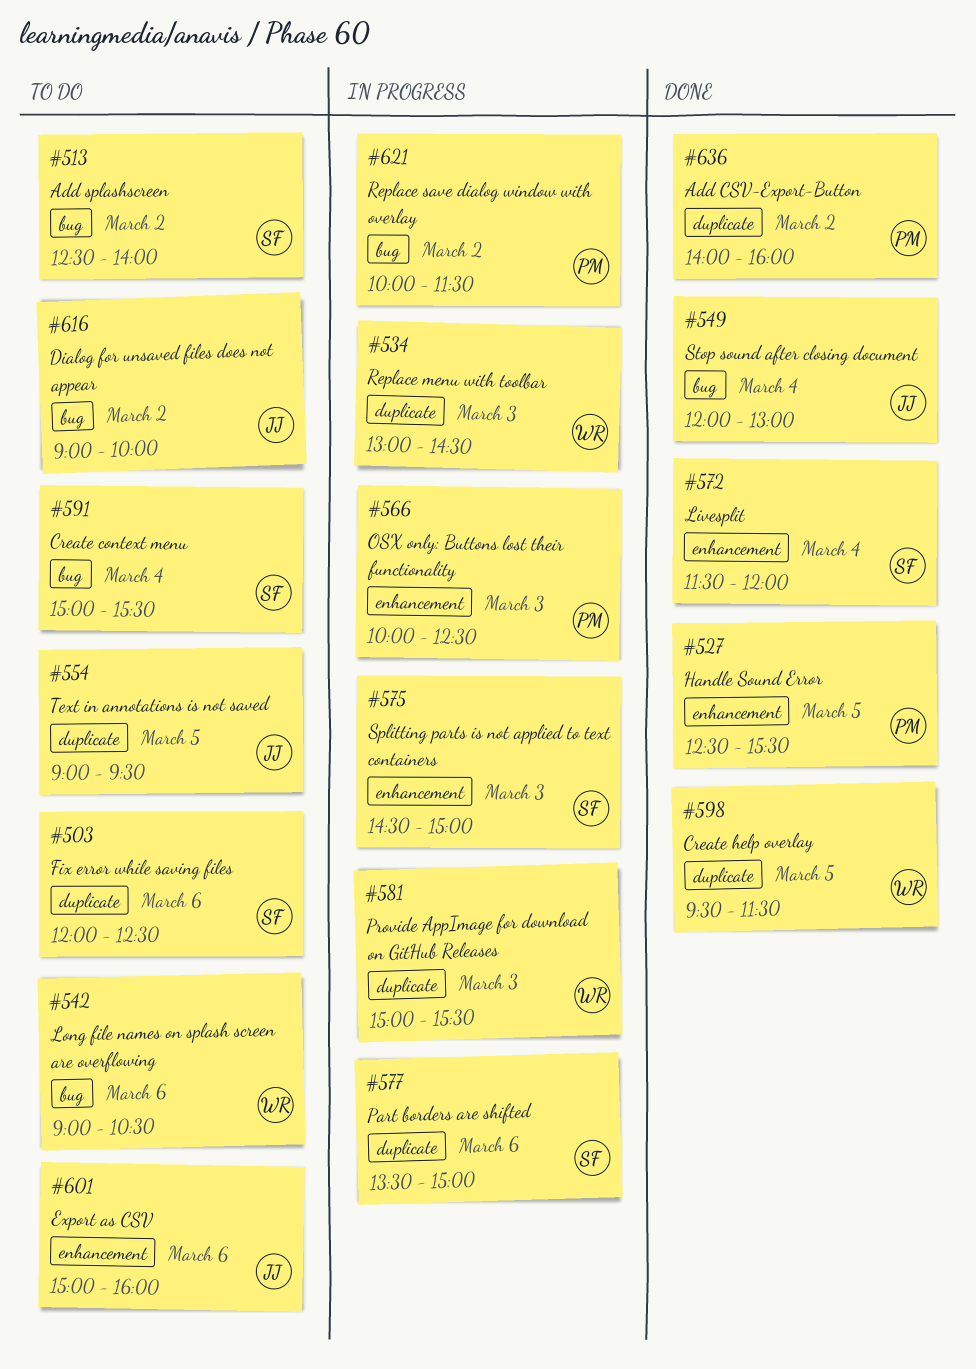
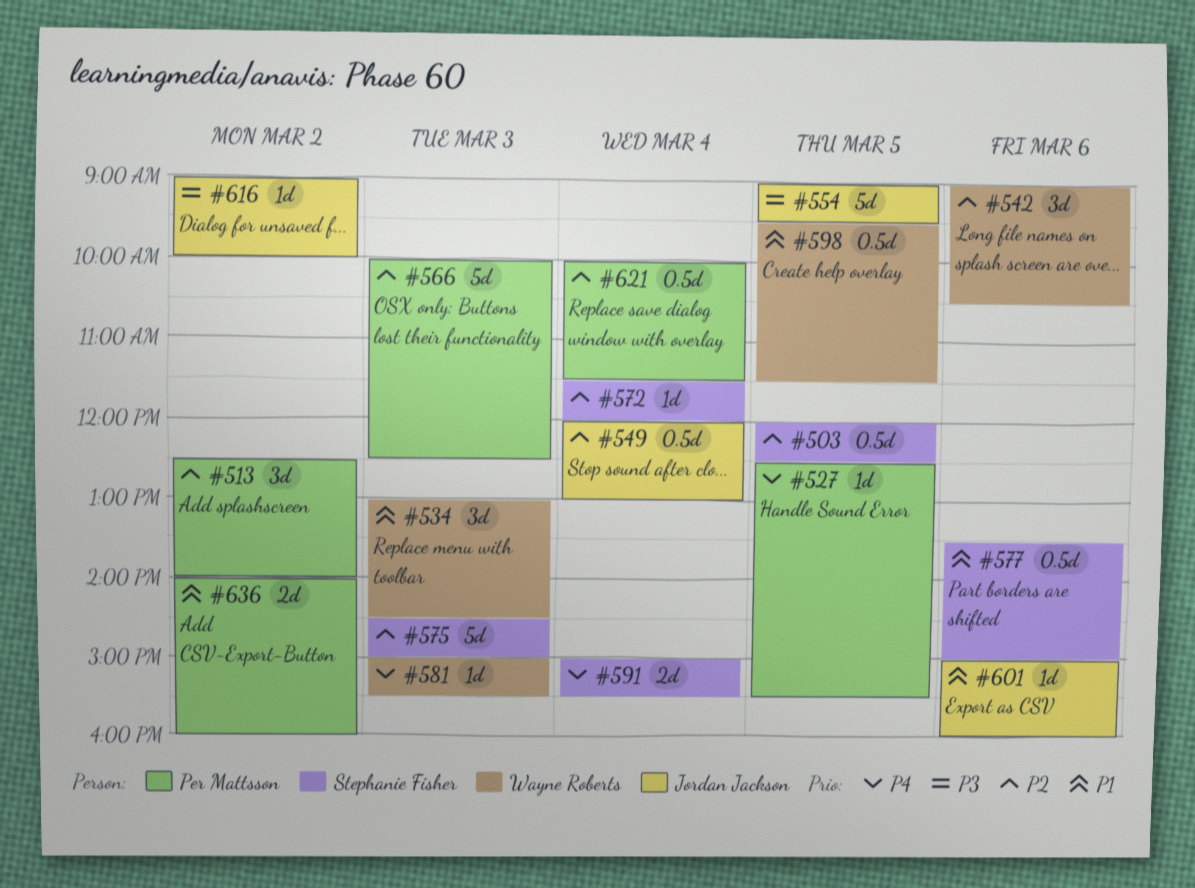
#503, day: Mar 6 -> Mar 5
#513, owner: Stephanie Fisher -> Per Mattsson
#621, day: Mar 2 -> Mar 4

